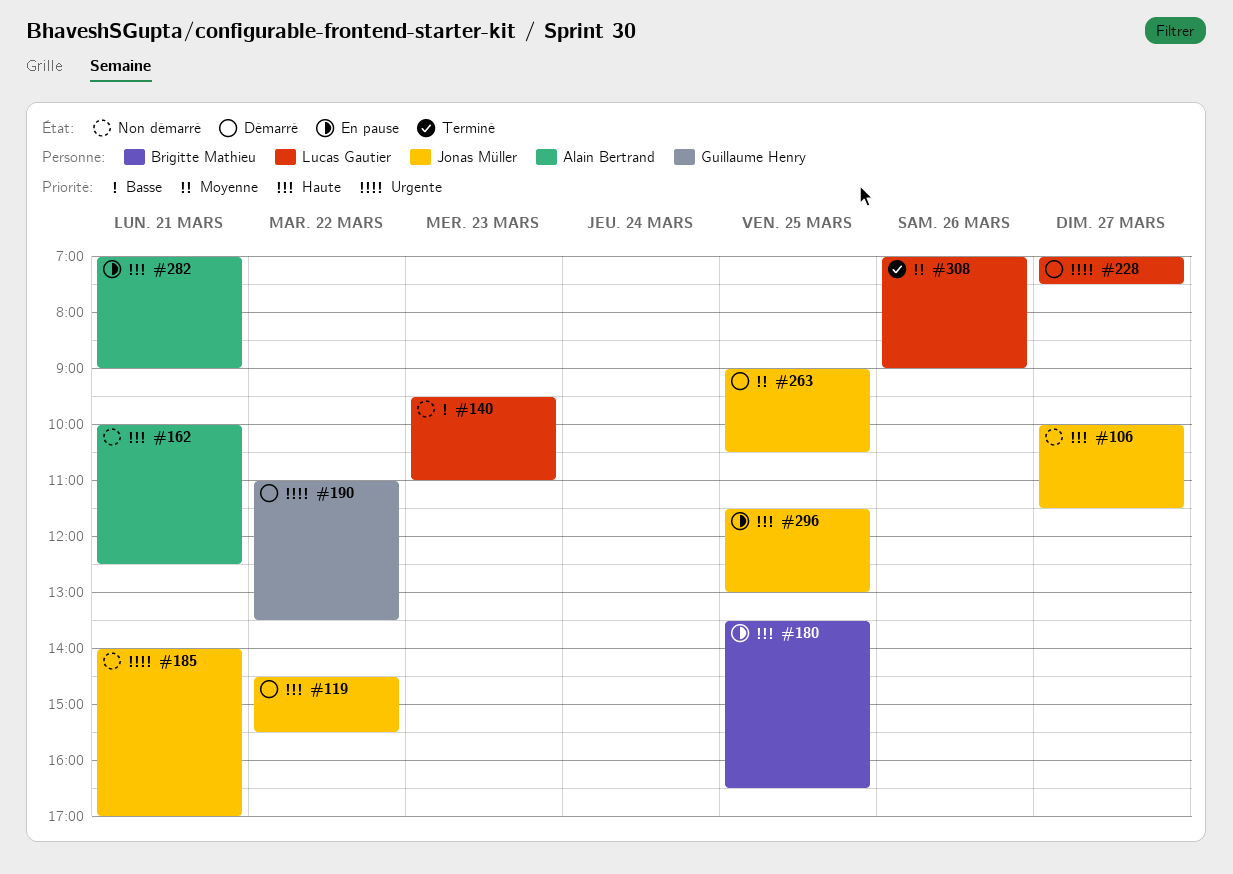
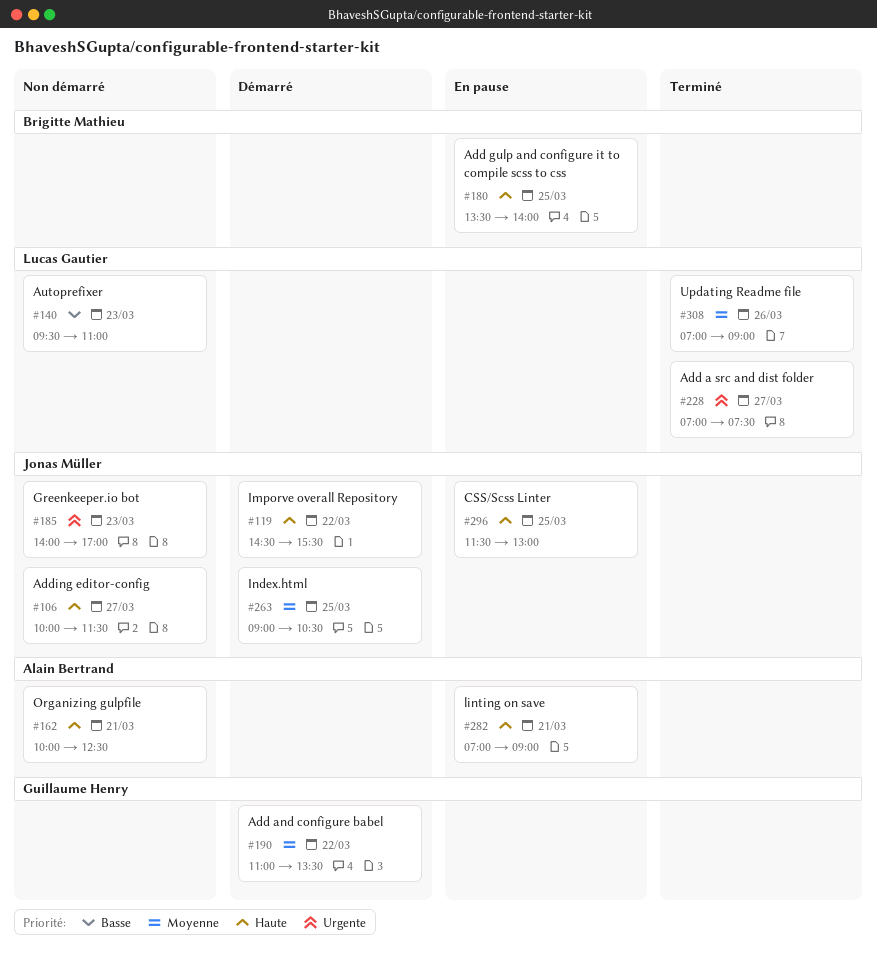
#180, ends: 16:30 -> 14:00
#185, day: Mar 21 -> Mar 23
#190, priority: Urgente -> Moyenne
#228, status: Démarré -> Terminé

